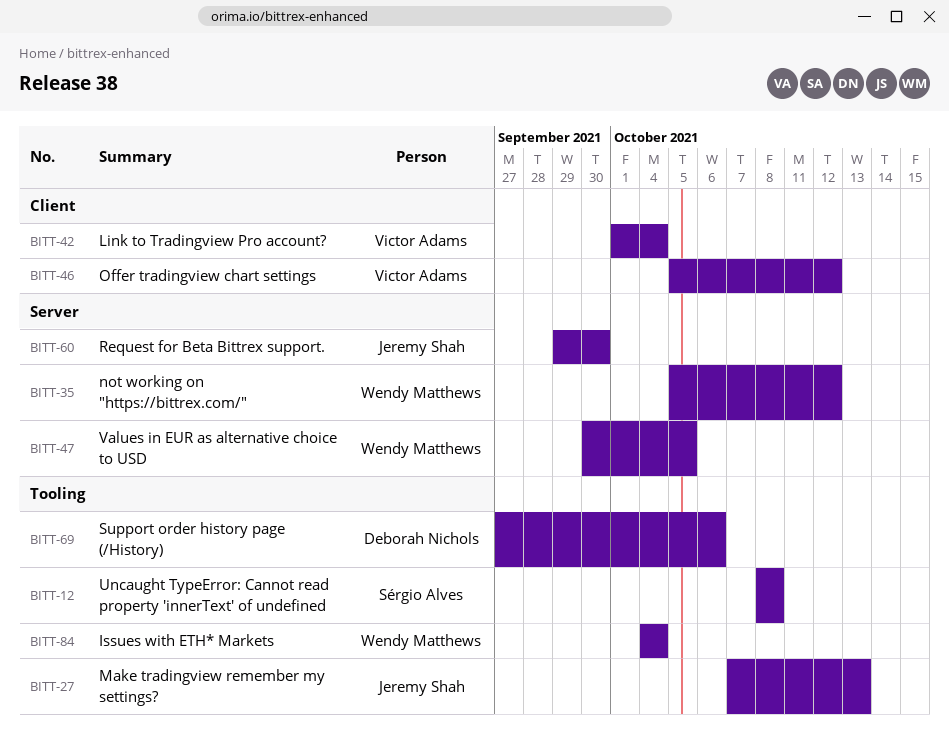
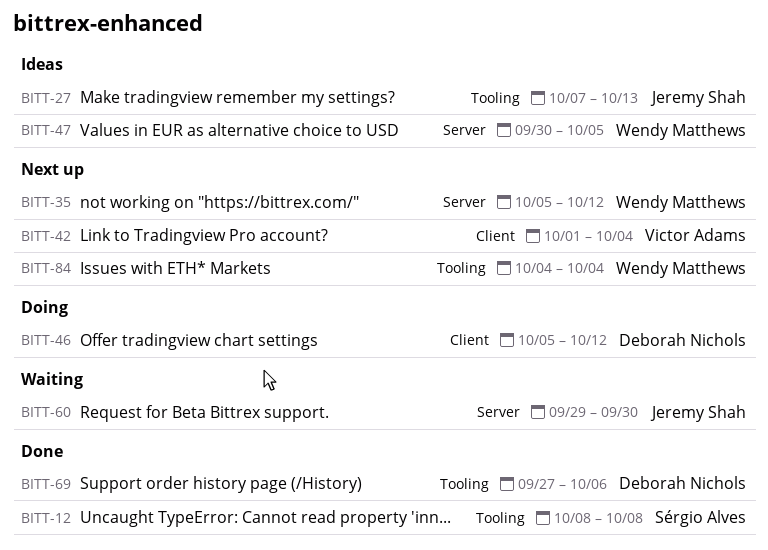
BITT-46, owner: Victor Adams -> Deborah Nichols

